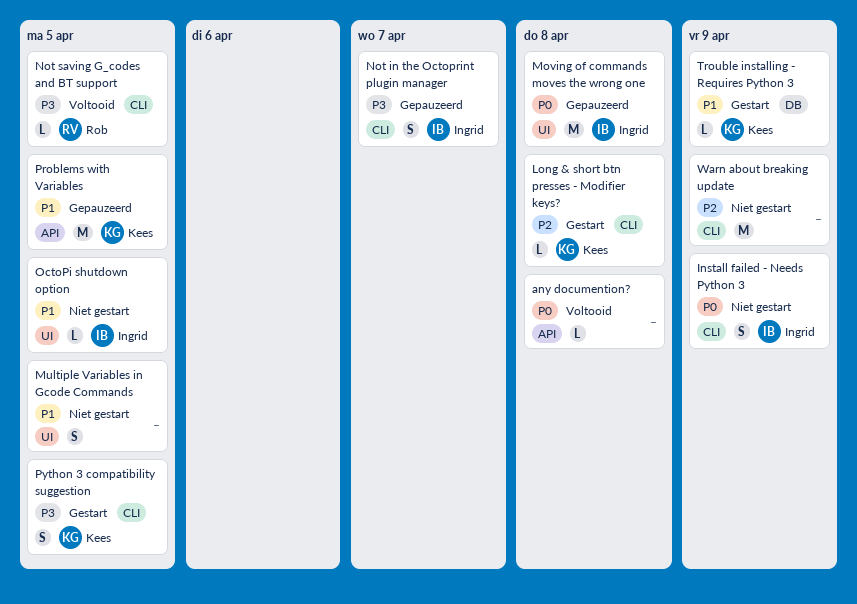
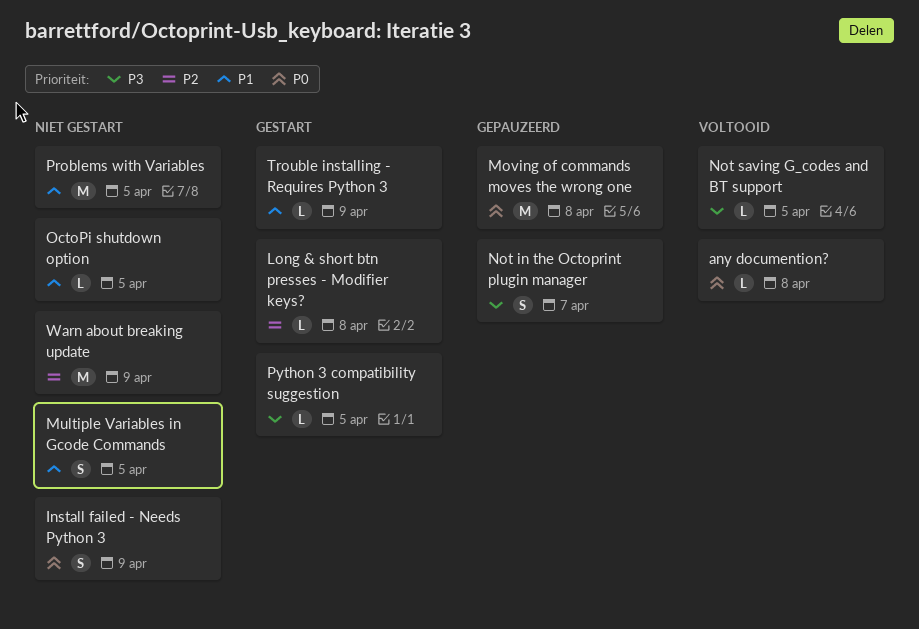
Problems with Variables, status: Gepauzeerd -> Niet gestart
Python 3 compatibility suggestion, estimate: S -> L

